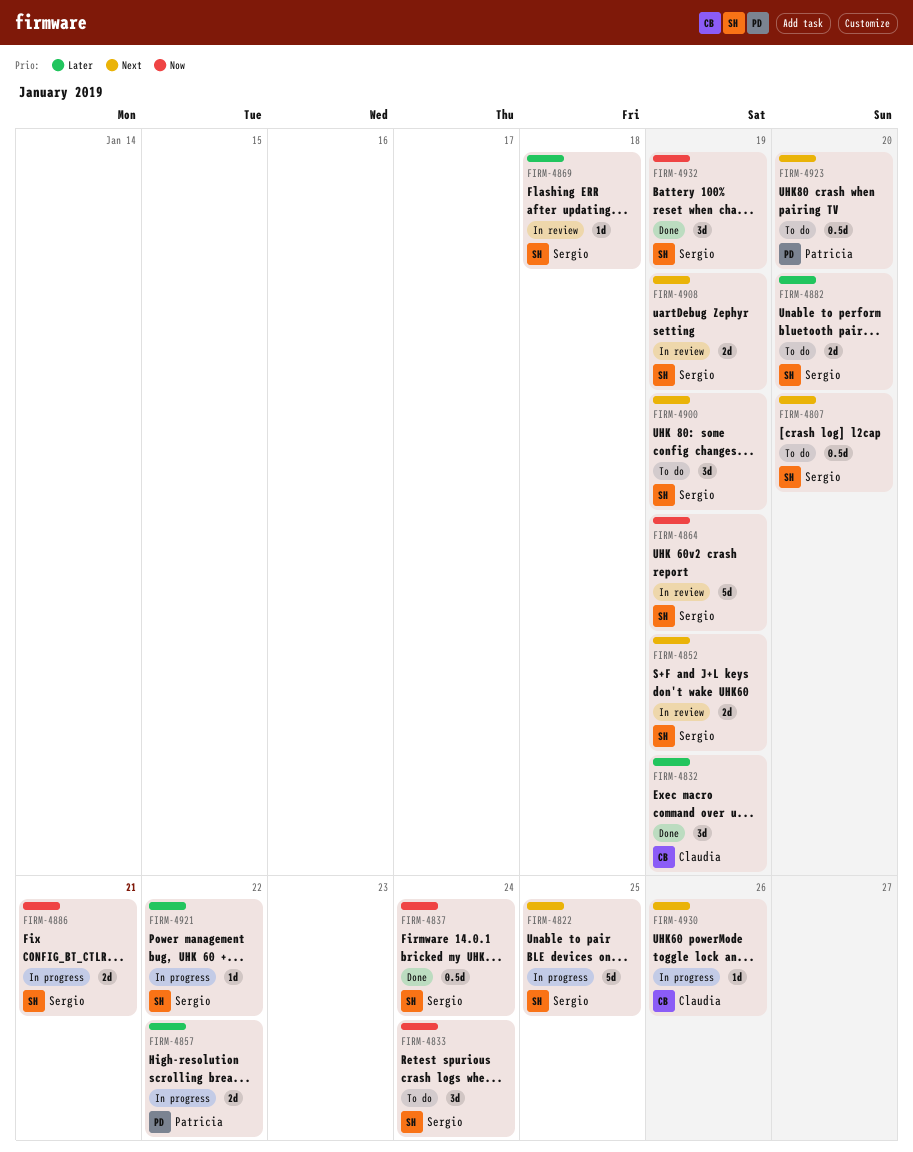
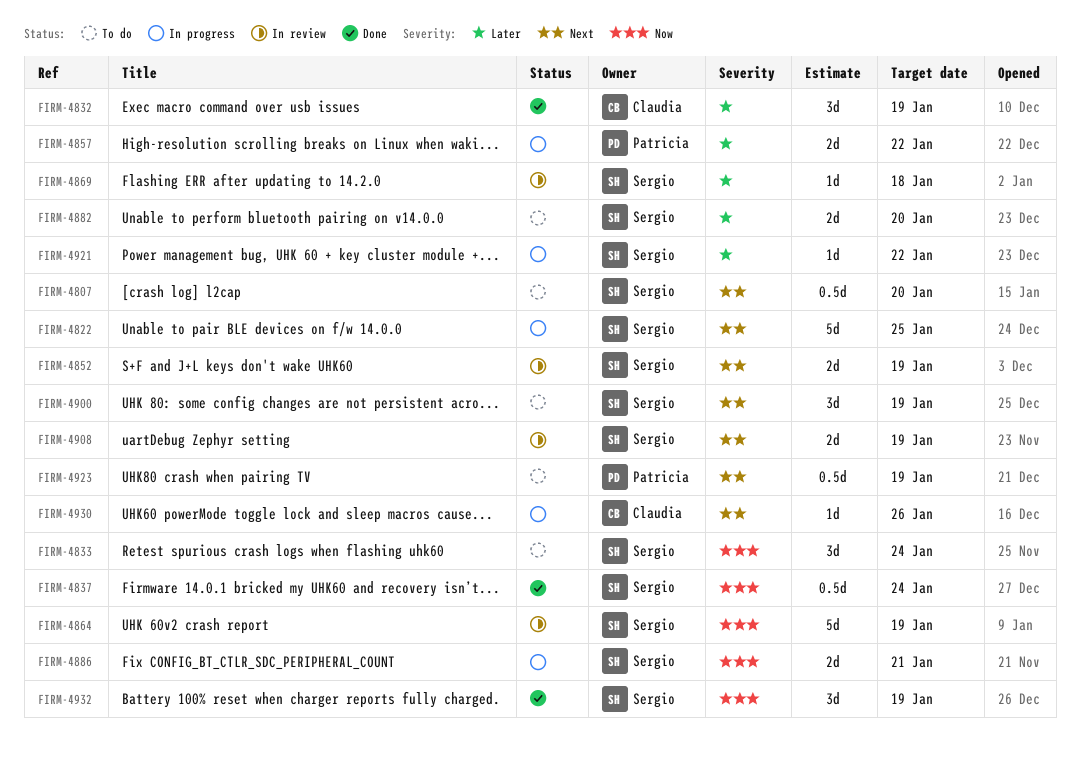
FIRM-4923, due: Jan 20 -> Jan 19

